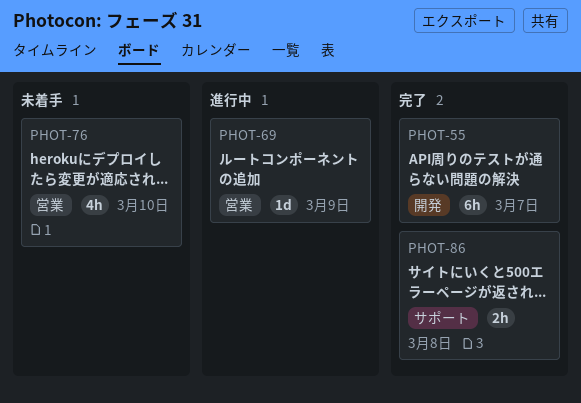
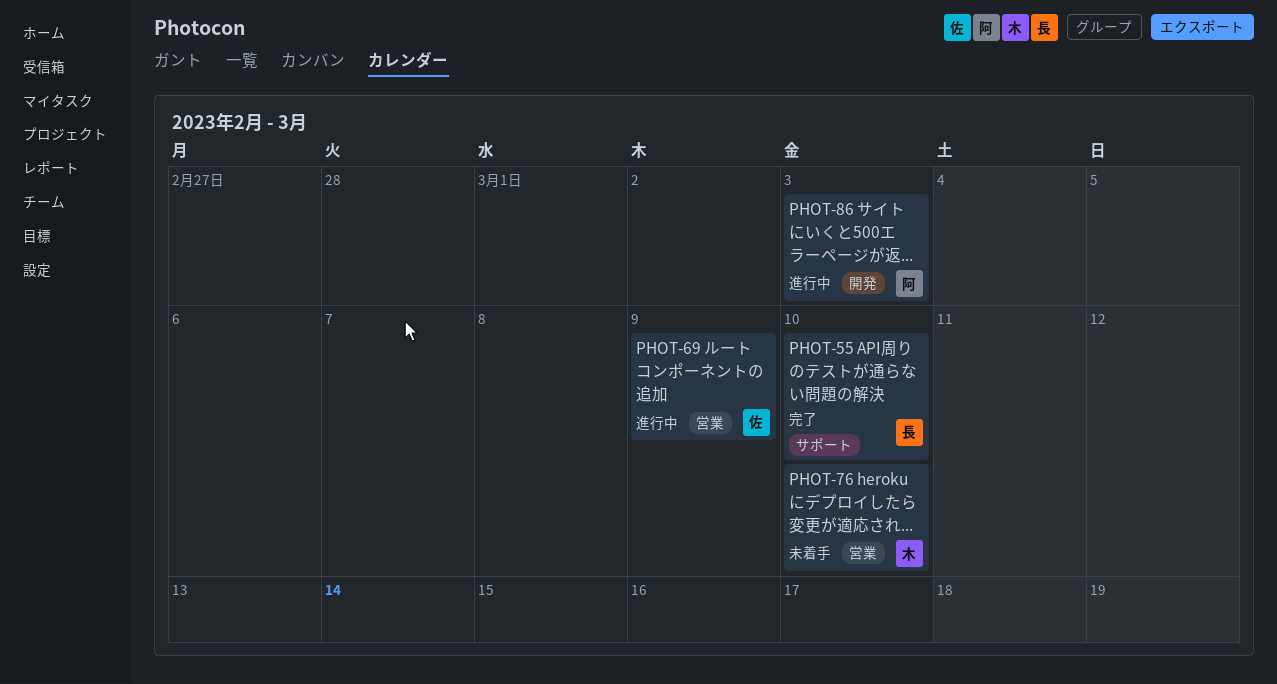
PHOT-55, label: 開発 -> サポート
PHOT-55, due: Mar 7 -> Mar 10
PHOT-86, status: 完了 -> 進行中
PHOT-86, label: サポート -> 開発
PHOT-86, due: Mar 8 -> Mar 3

